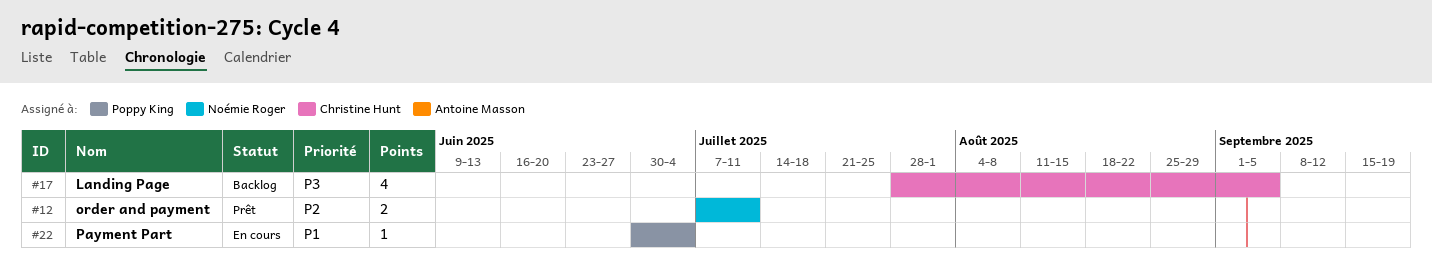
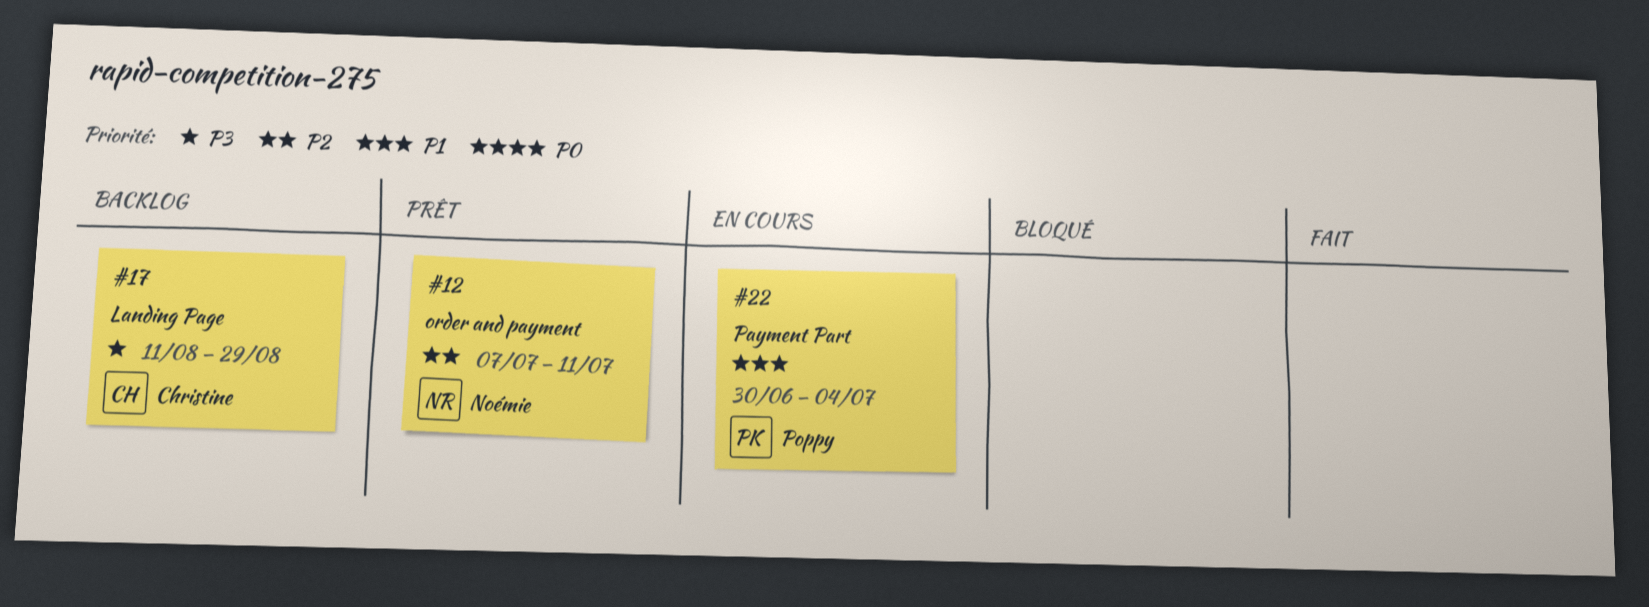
#17, start: Jul 28 -> Aug 11
#17, due: Sep 5 -> Aug 29

